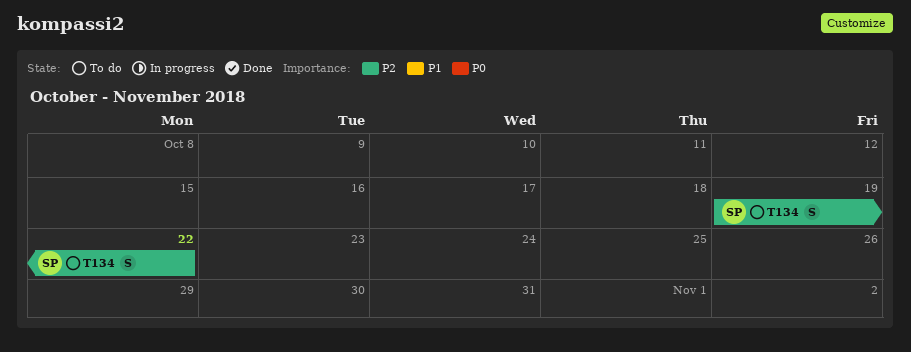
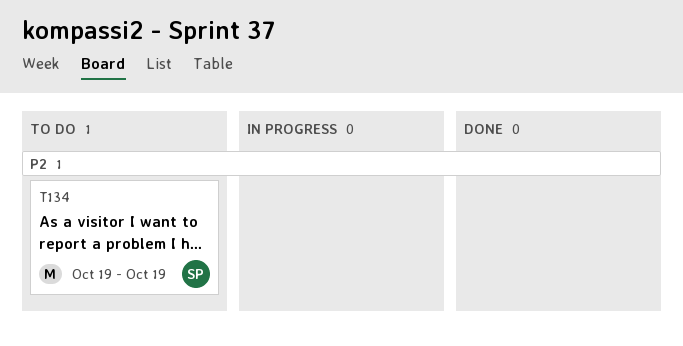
T134, estimate: S -> M
T134, due: Oct 22 -> Oct 19

